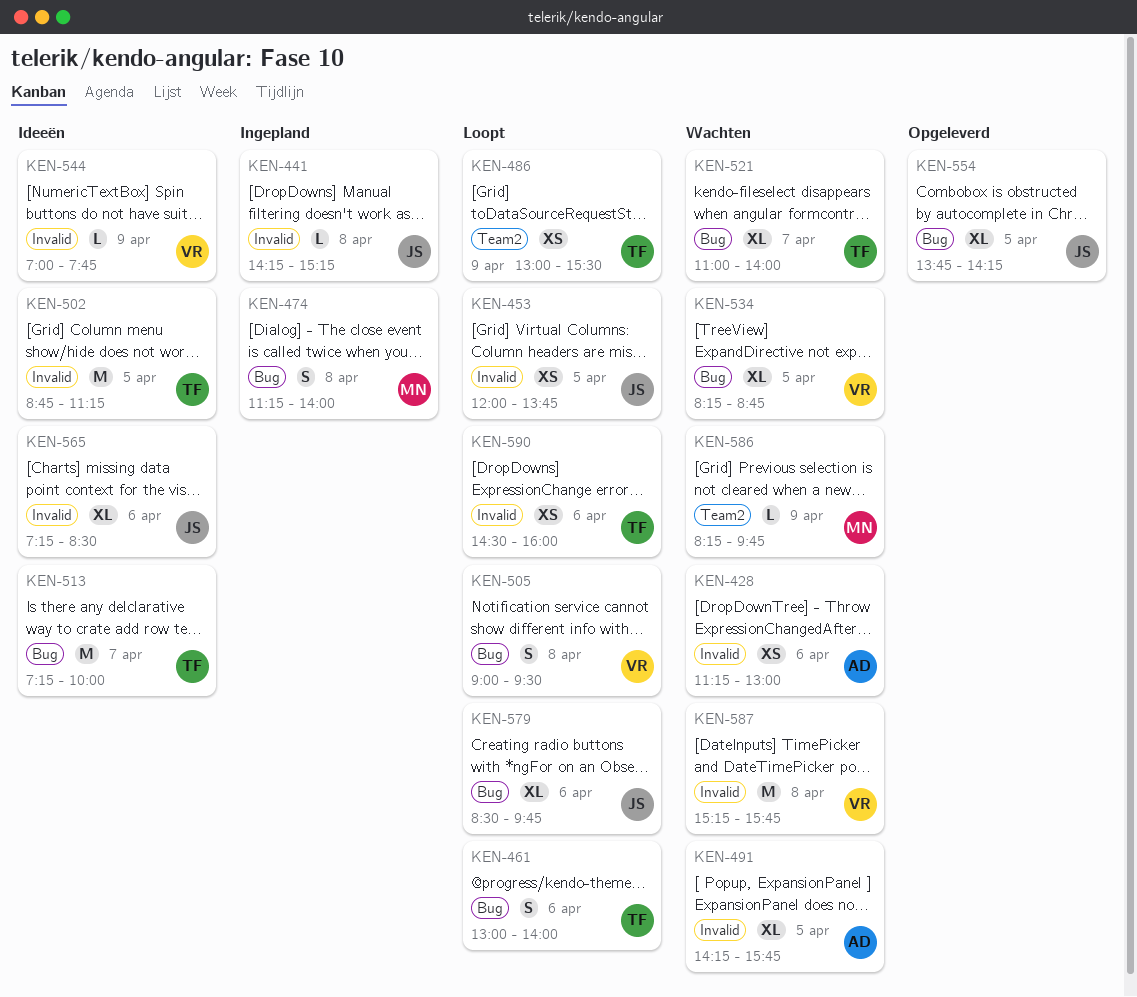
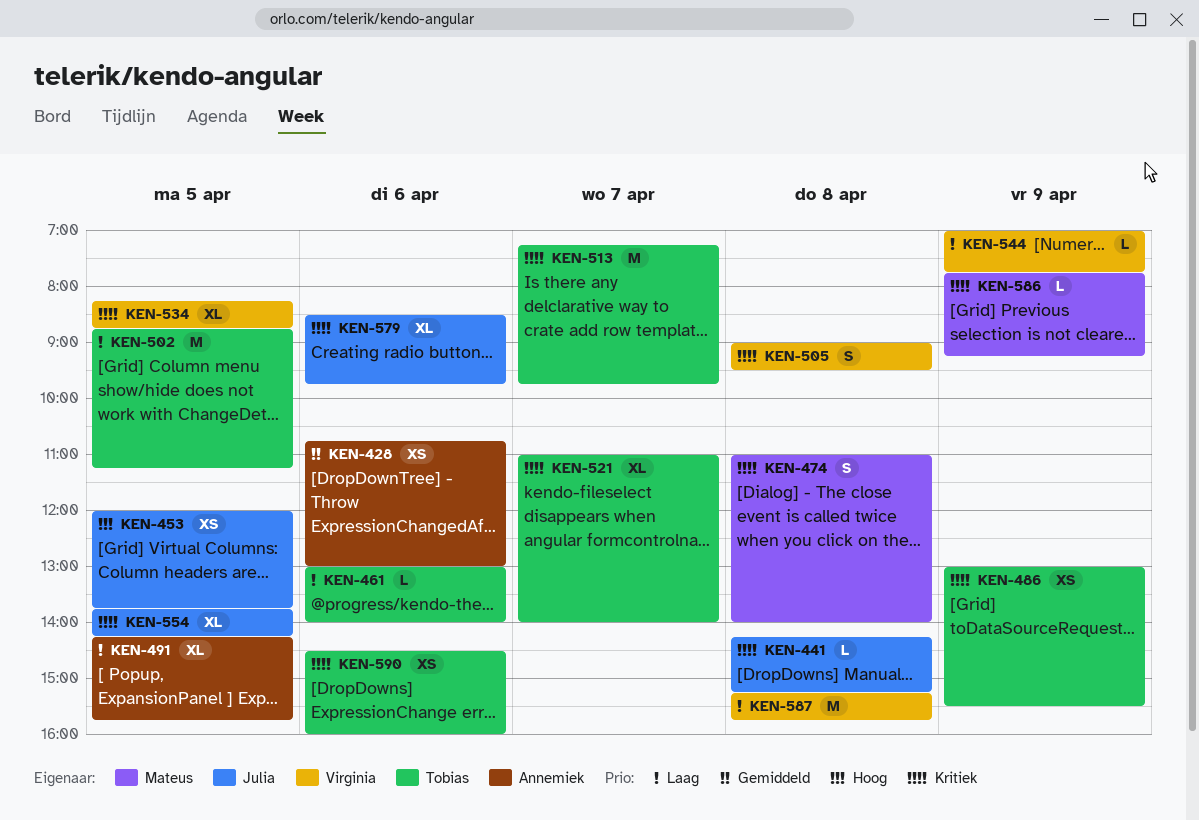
KEN-428, begins: 11:15 -> 10:45
KEN-461, estimate: S -> L
KEN-474, begins: 11:15 -> 11:00
KEN-513, ends: 10:00 -> 09:45
KEN-565: present -> none
KEN-586, begins: 08:15 -> 07:45
KEN-586, ends: 09:45 -> 09:15

